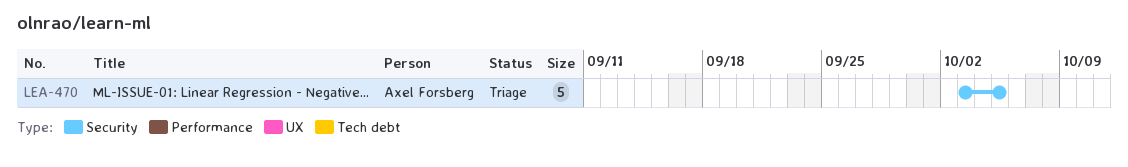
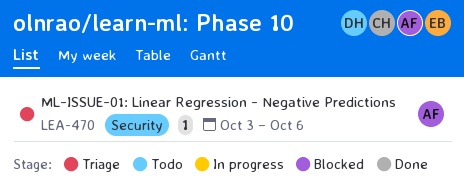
LEA-470, estimate: 5 -> 1
LEA-470, due: Oct 5 -> Oct 6

